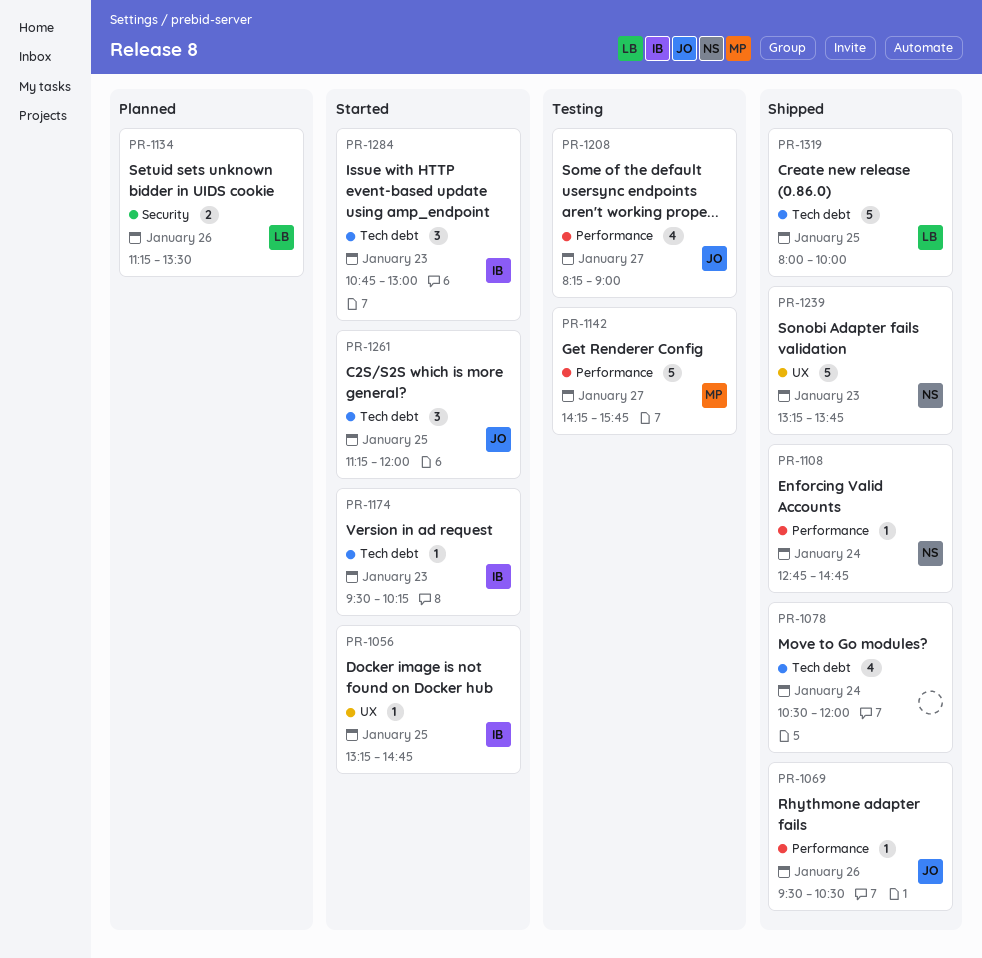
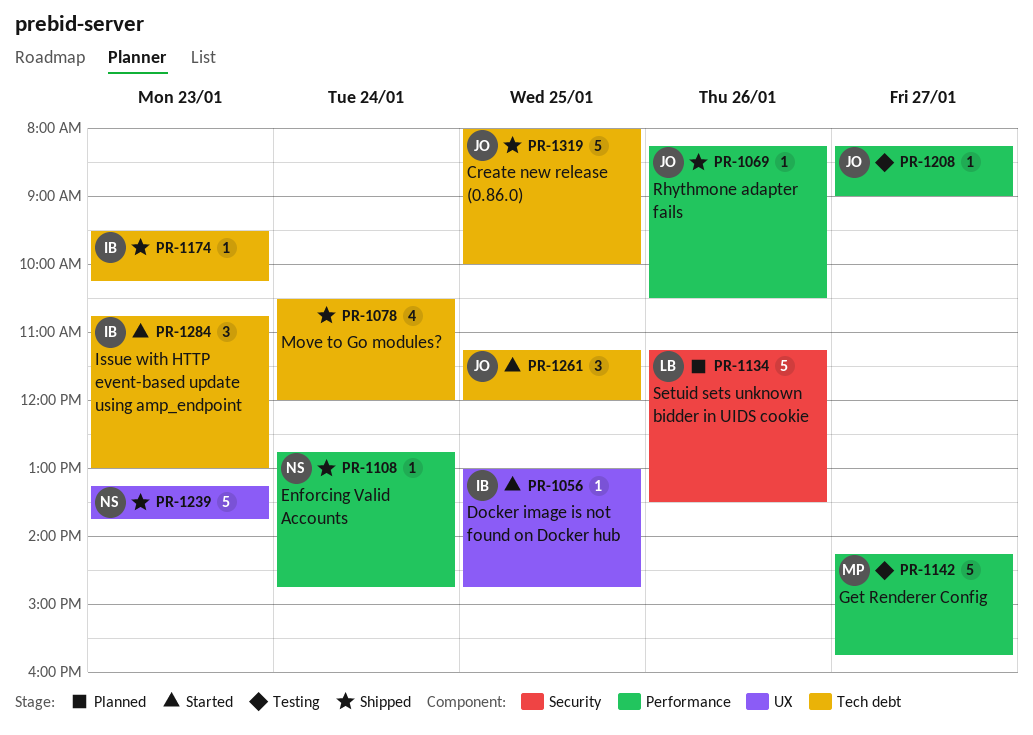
PR-1056, begins: 13:15 -> 13:00
PR-1069, begins: 09:30 -> 08:15
PR-1134, estimate: 2 -> 5
PR-1174, status: Started -> Shipped
PR-1208, estimate: 4 -> 1
PR-1319, owner: LB -> JO

